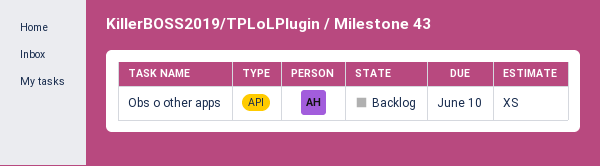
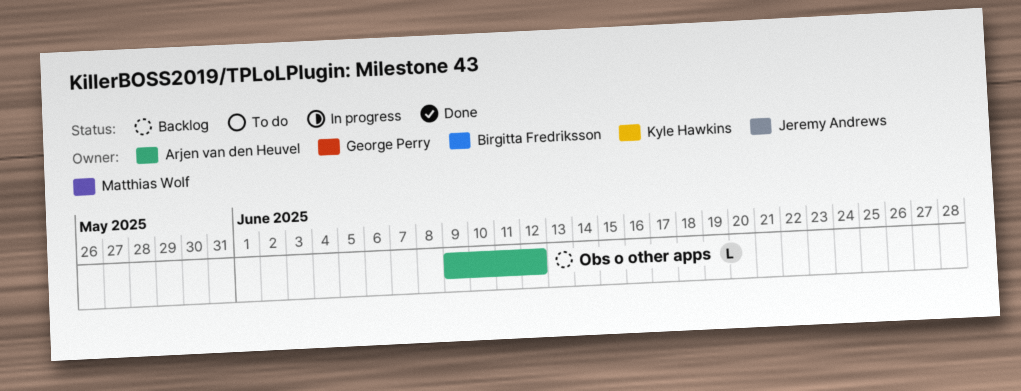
Obs o other apps, estimate: XS -> L
Obs o other apps, due: Jun 10 -> Jun 12

